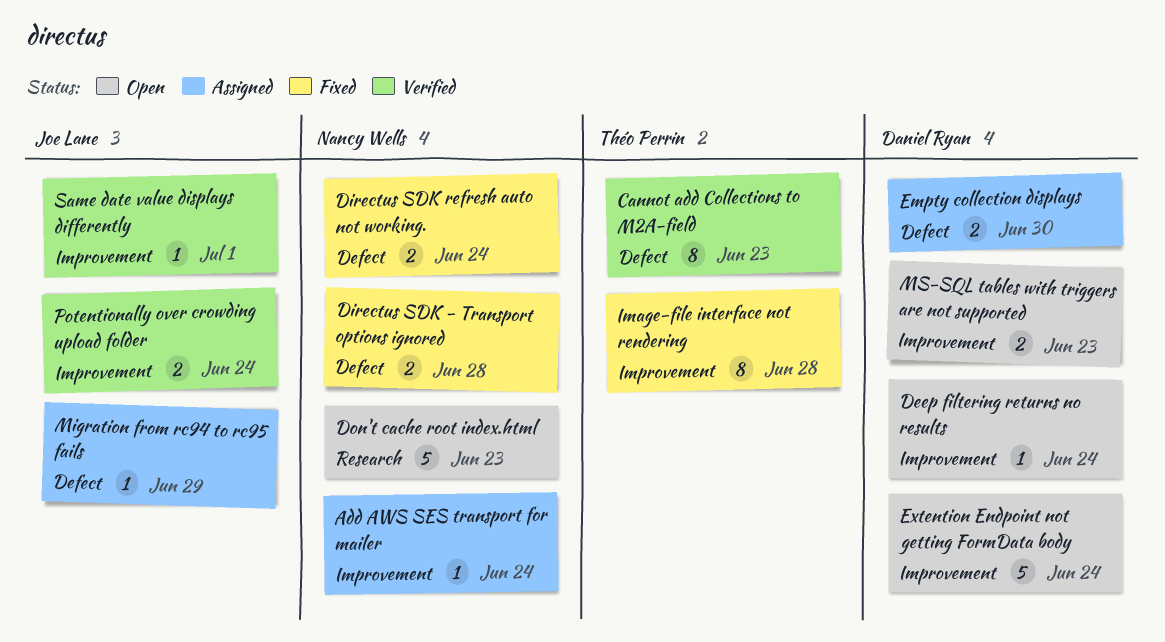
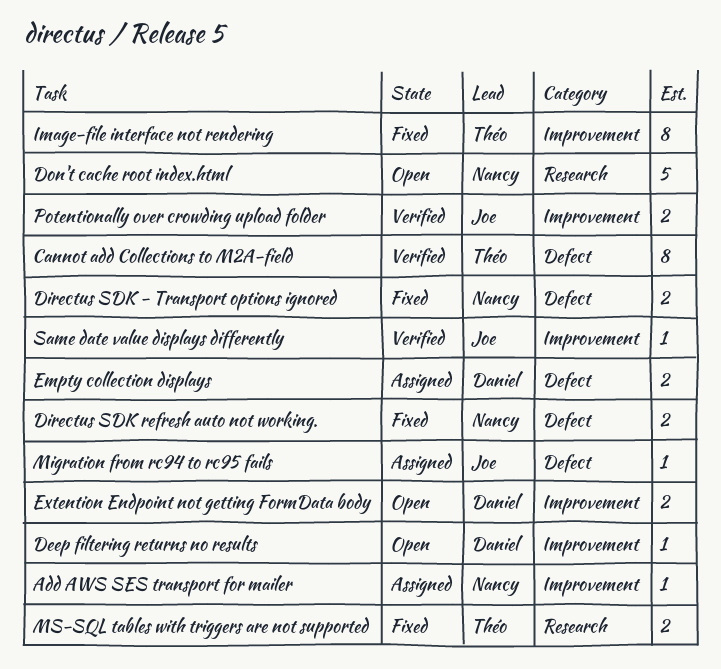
Extention Endpoint not getting FormData body, estimate: 5 -> 2
MS-SQL tables with triggers are not supported, status: Open -> Fixed
MS-SQL tables with triggers are not supported, owner: Daniel Ryan -> Théo Perrin
MS-SQL tables with triggers are not supported, label: Improvement -> Research

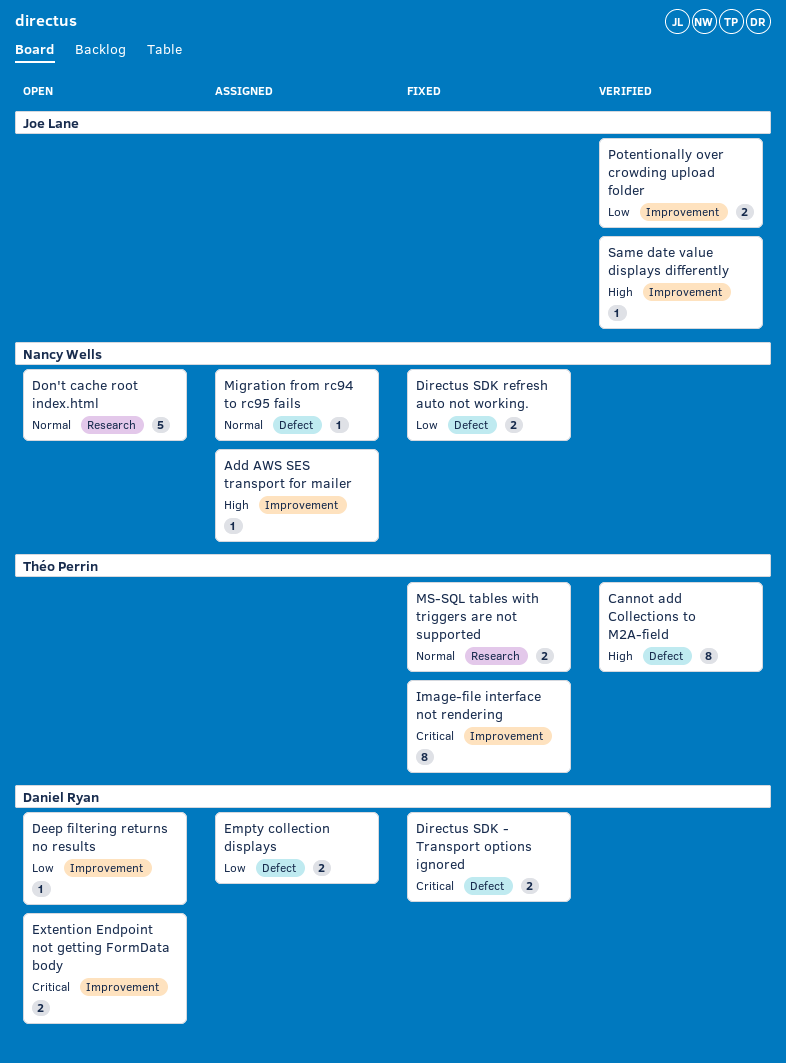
Directus SDK - Transport options ignored, owner: Nancy Wells -> Daniel Ryan
Migration from rc94 to rc95 fails, owner: Joe Lane -> Nancy Wells

